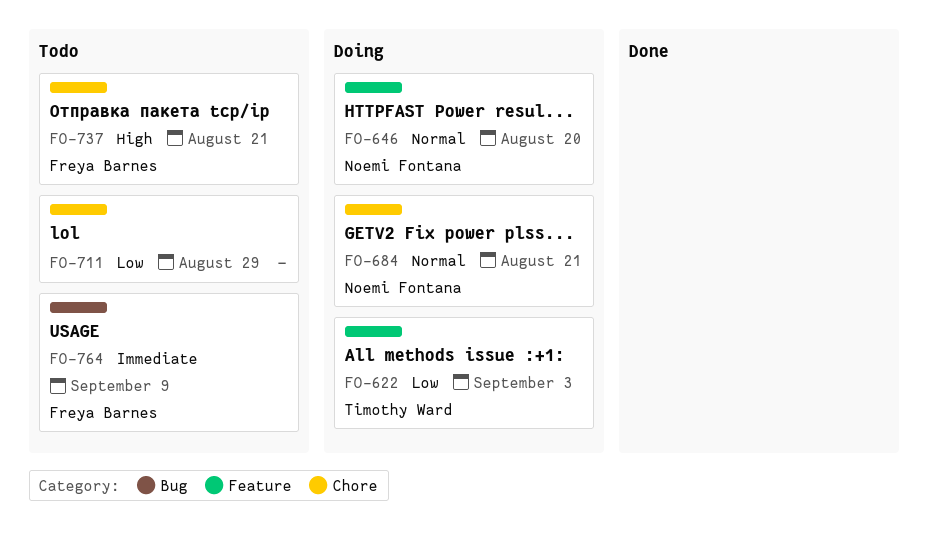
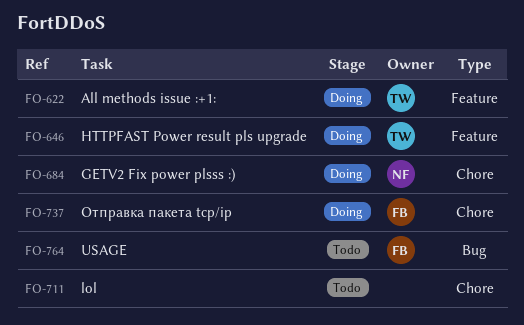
FO-646, owner: Noemi Fontana -> Timothy Ward
FO-737, status: Todo -> Doing

